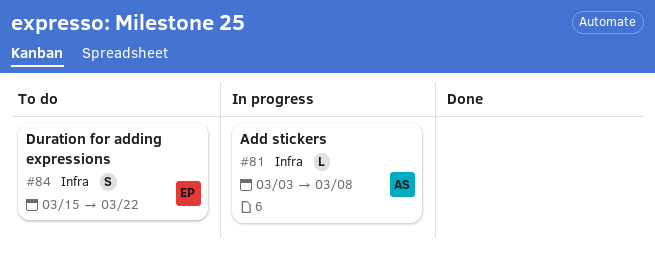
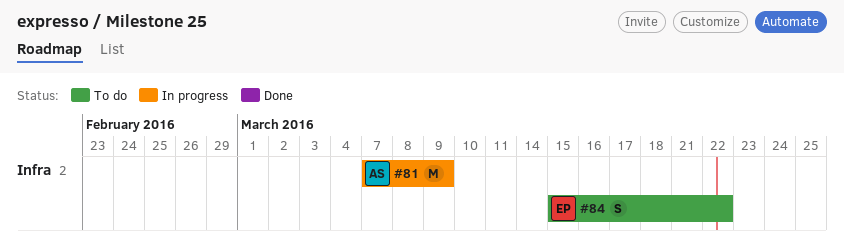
#81, estimate: L -> M
#81, start: Mar 3 -> Mar 7
#81, due: Mar 8 -> Mar 9

